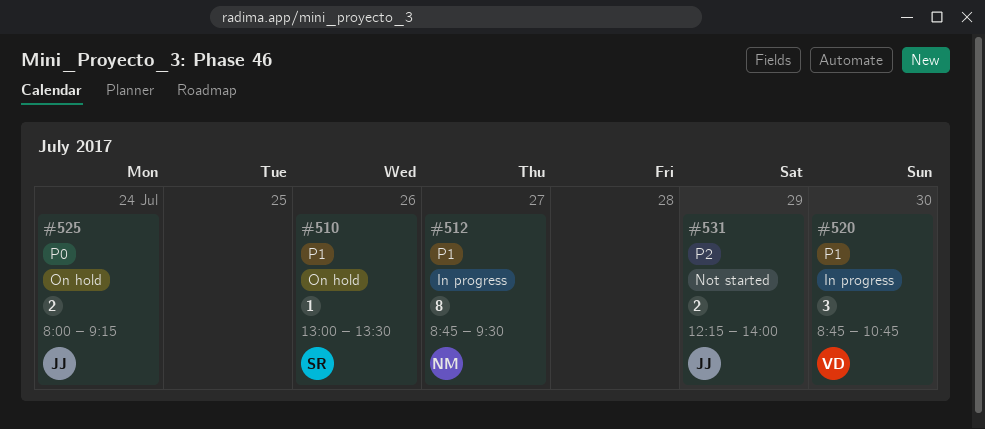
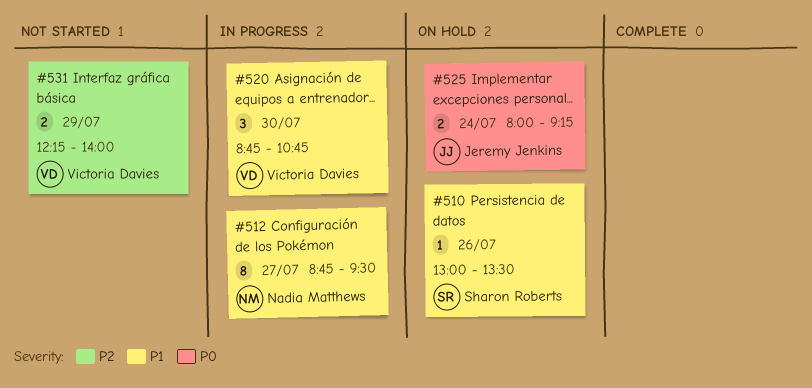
#531, owner: Jeremy Jenkins -> Victoria Davies

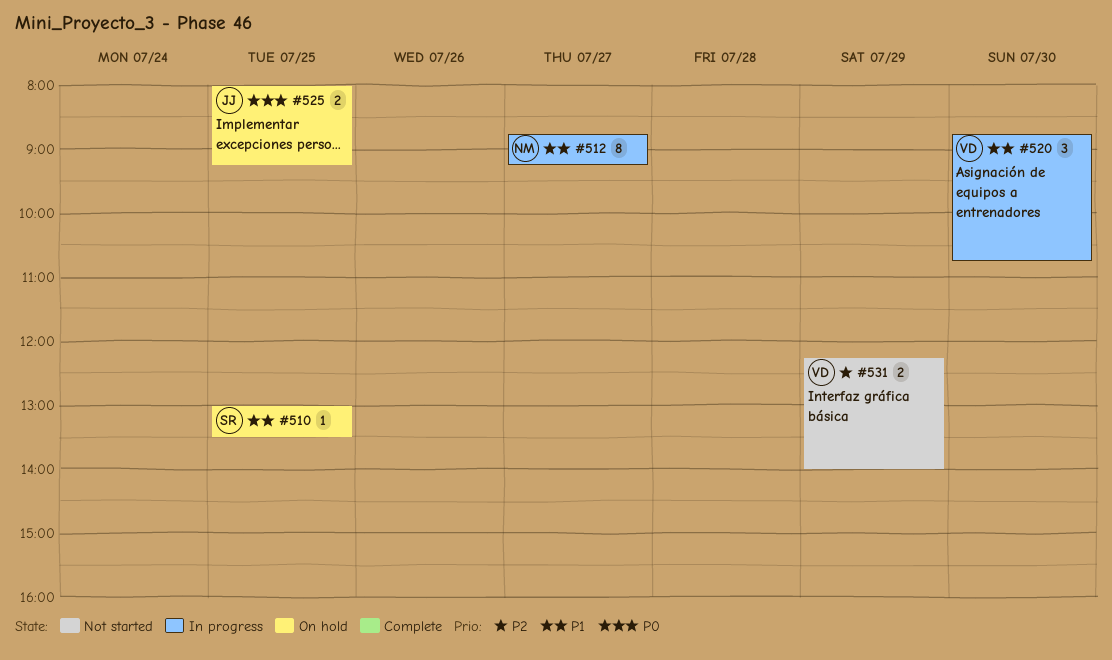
#510, day: Jul 26 -> Jul 25
#512, ends: 09:30 -> 09:15
#525, day: Jul 24 -> Jul 25

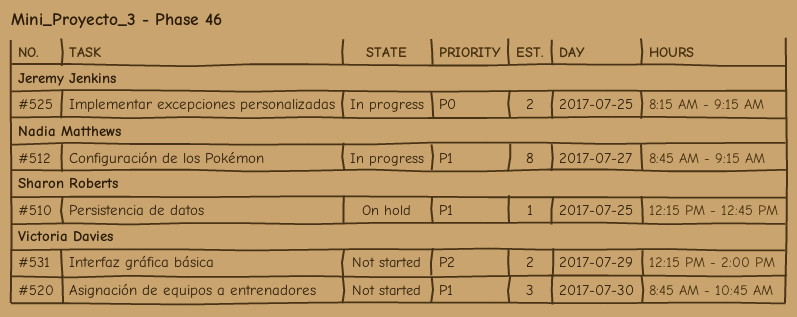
#510, begins: 13:00 -> 12:15
#510, ends: 13:30 -> 12:45
#520, status: In progress -> Not started
#525, status: On hold -> In progress
#525, begins: 08:00 -> 08:15

